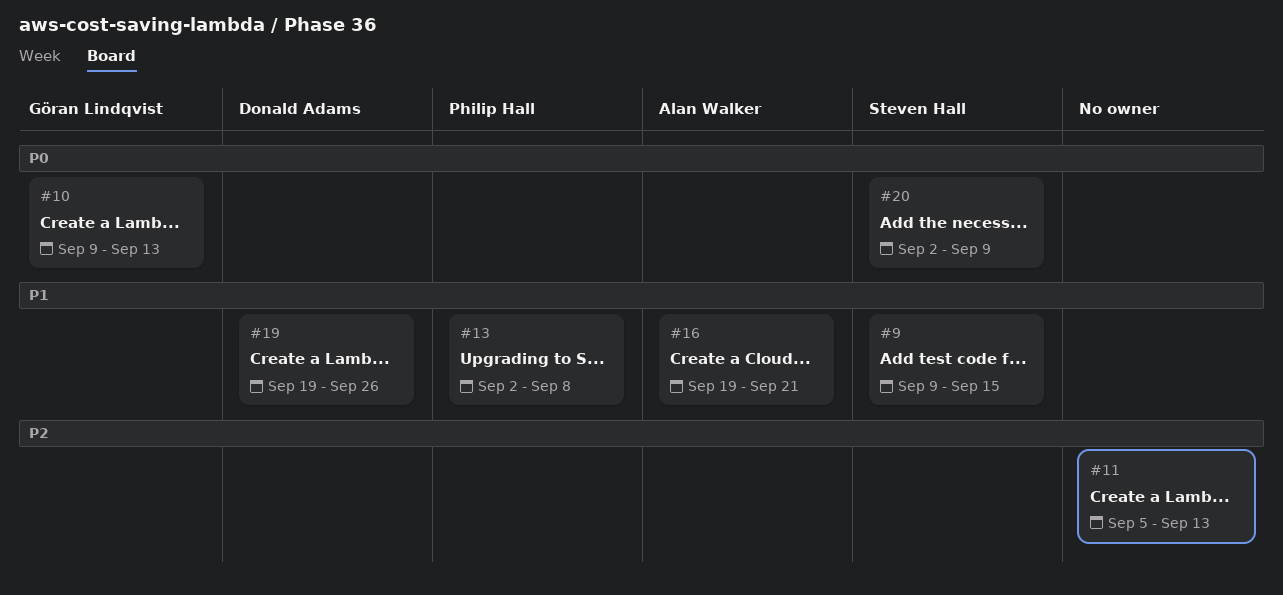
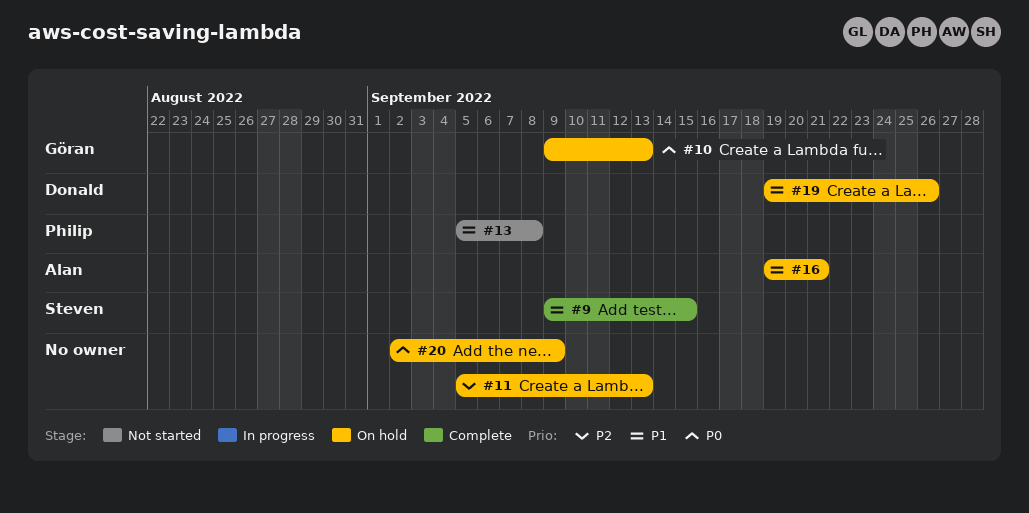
#13, start: Sep 2 -> Sep 5
#20, owner: Steven Hall -> none

